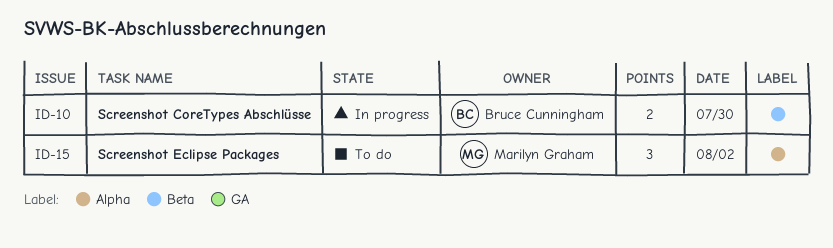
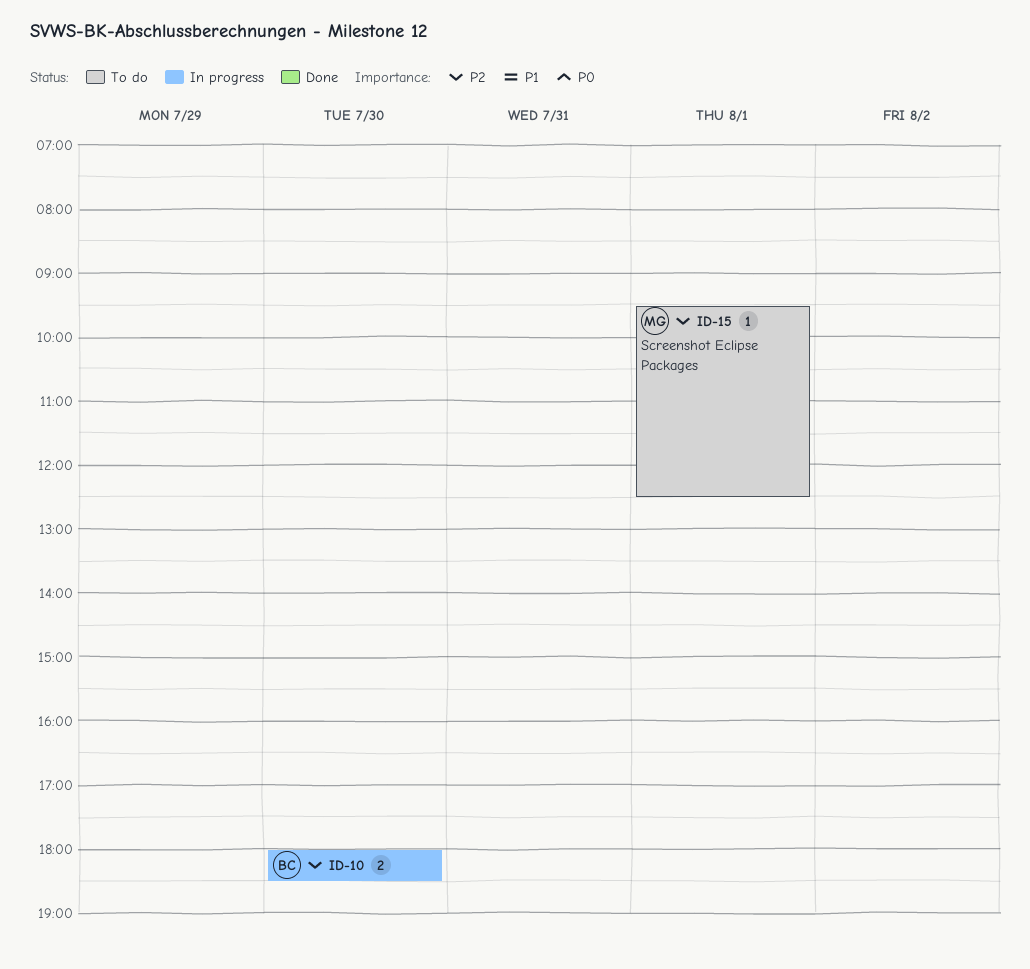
ID-15, estimate: 3 -> 1
ID-15, day: Aug 2 -> Aug 1

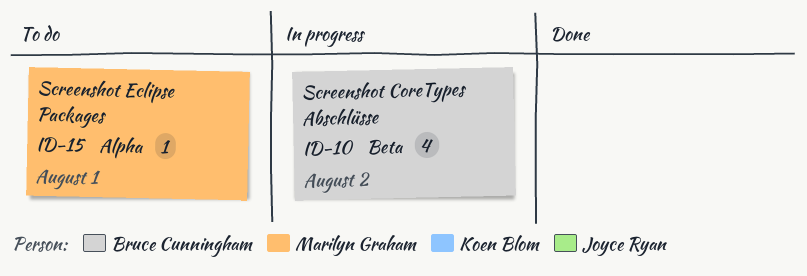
ID-10, estimate: 2 -> 4
ID-10, day: Jul 30 -> Aug 2

